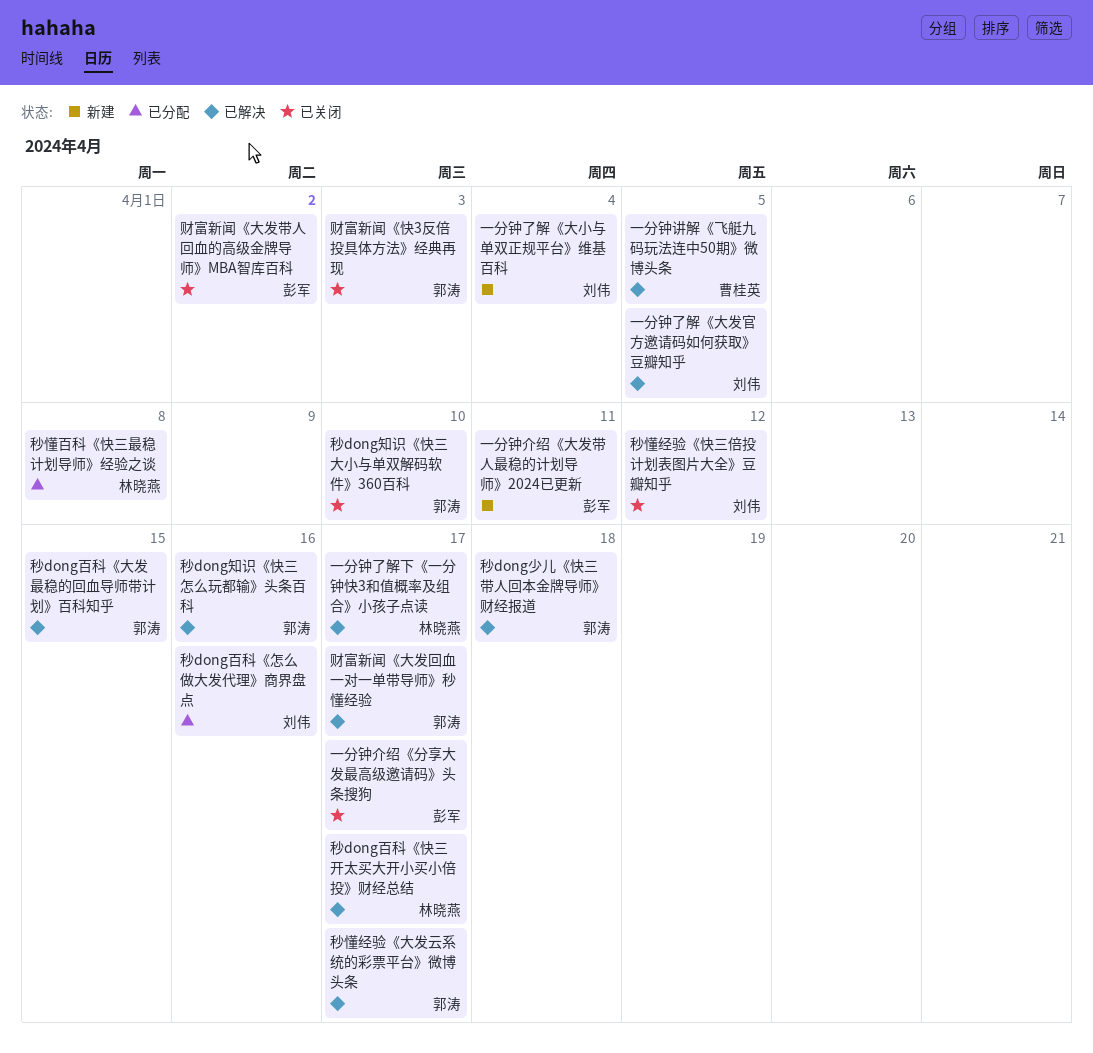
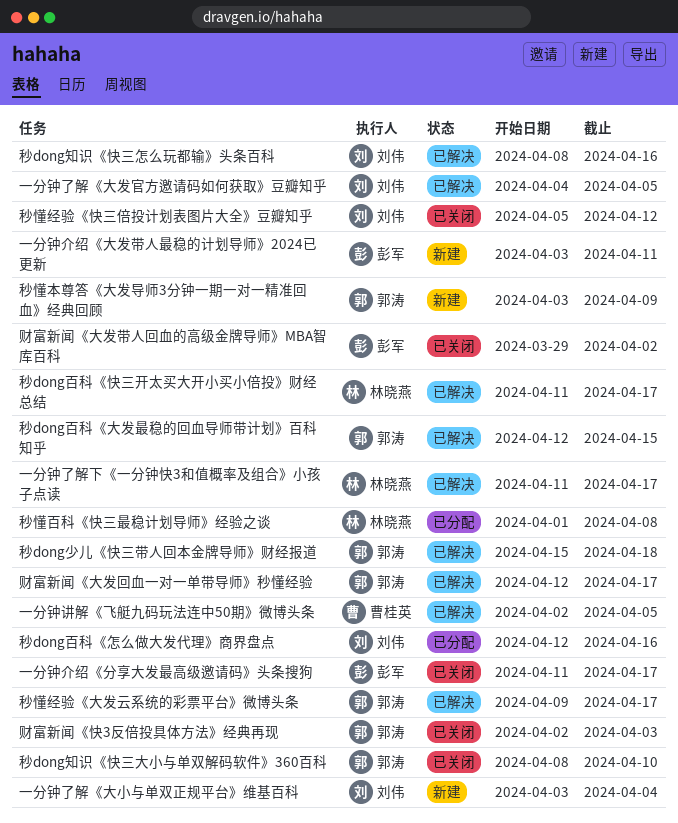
秒dong知识《快三怎么玩都输》头条百科, owner: 郭涛 -> 刘伟
秒懂本尊答《大发导师3分钟一期一对一精准回血》经典回顾: none -> present

